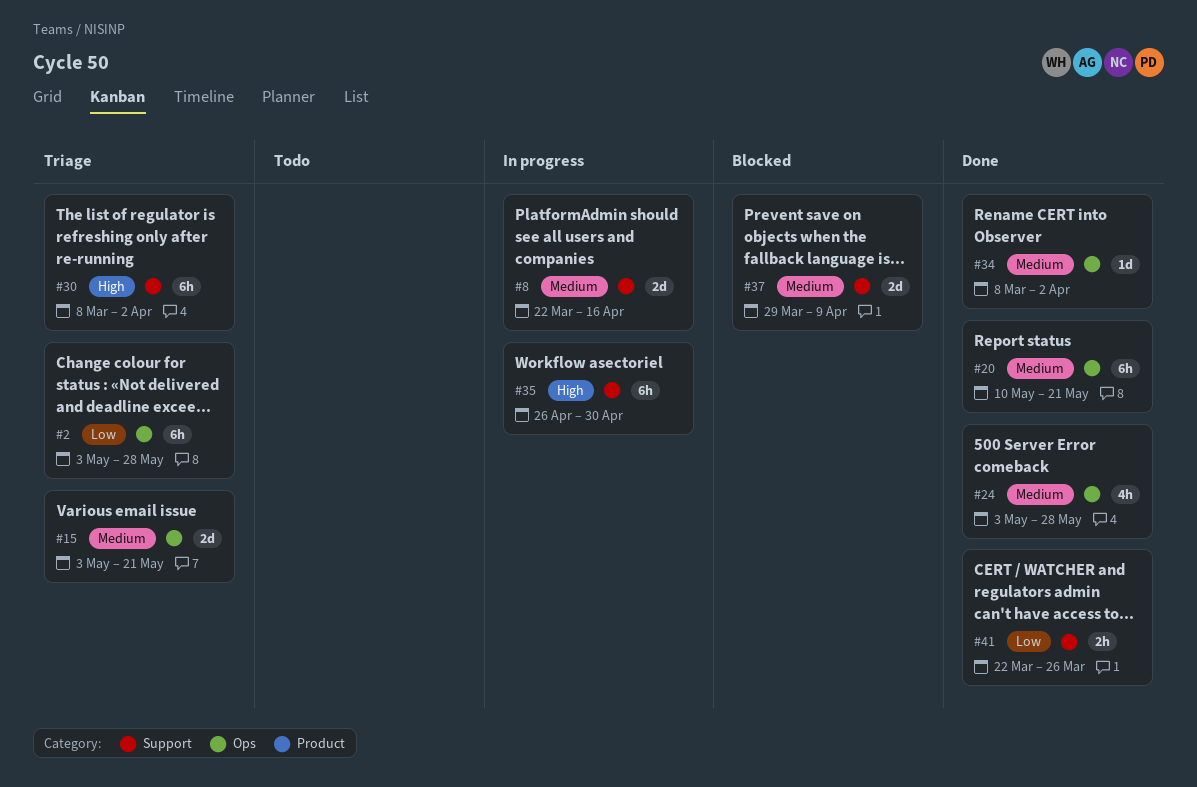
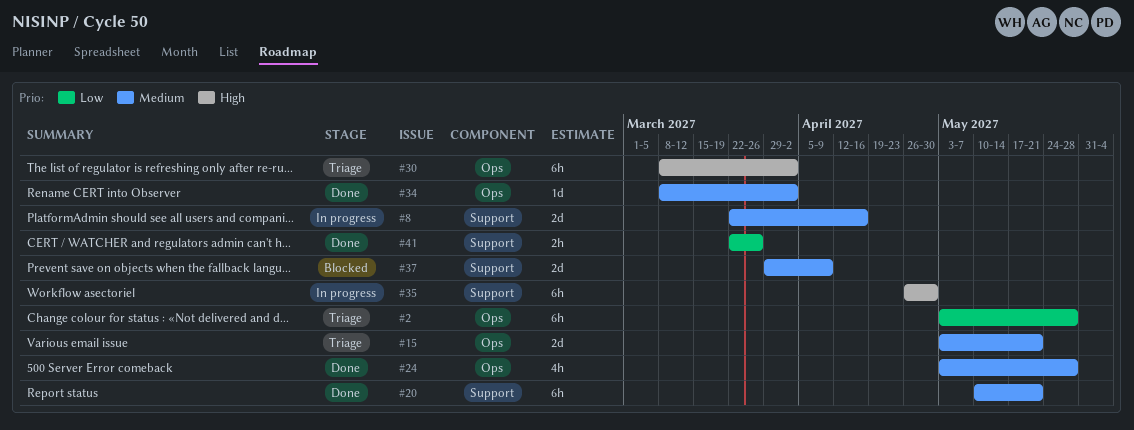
#20, label: Ops -> Support
#30, label: Support -> Ops

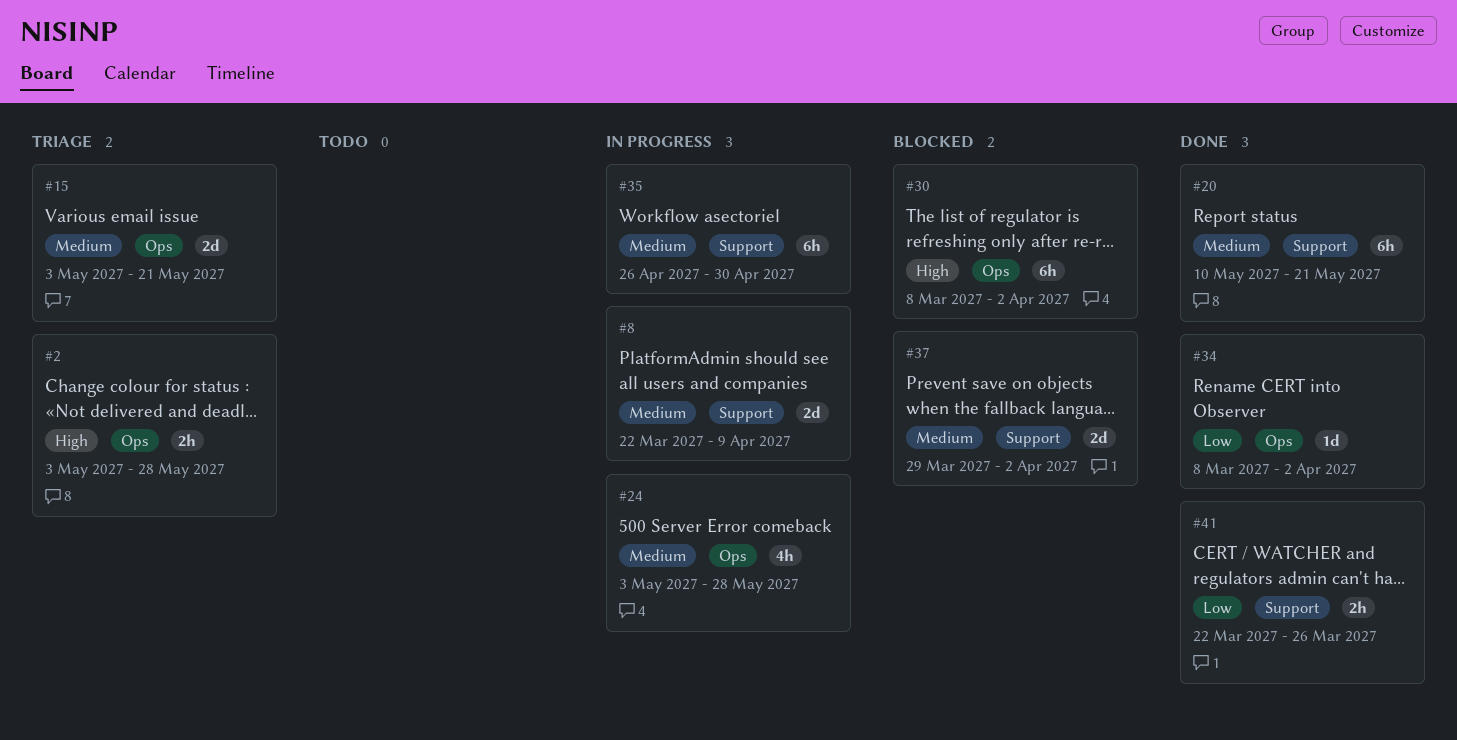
#2, priority: Low -> High
#2, estimate: 6h -> 2h
#8, due: Apr 16 -> Apr 9
#24, status: Done -> In progress
#30, status: Triage -> Blocked
#34, priority: Medium -> Low
#35, priority: High -> Medium
#37, due: Apr 9 -> Apr 2

